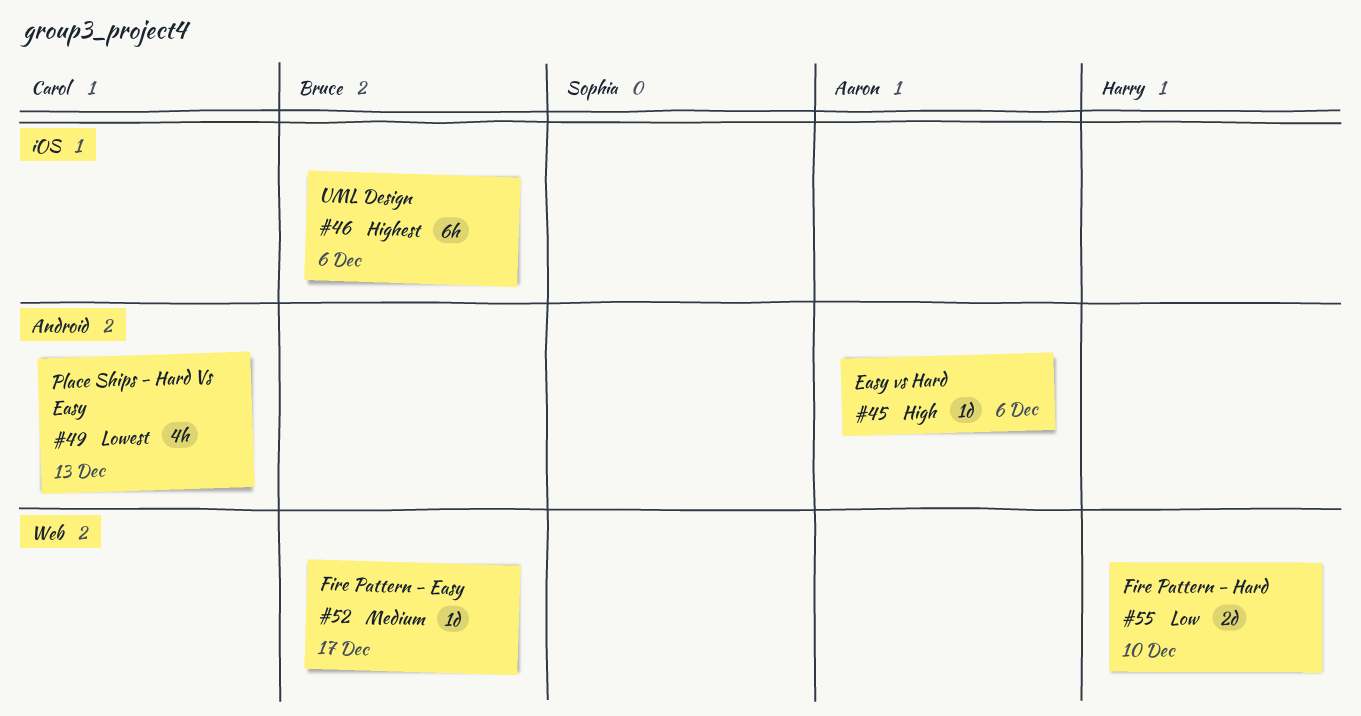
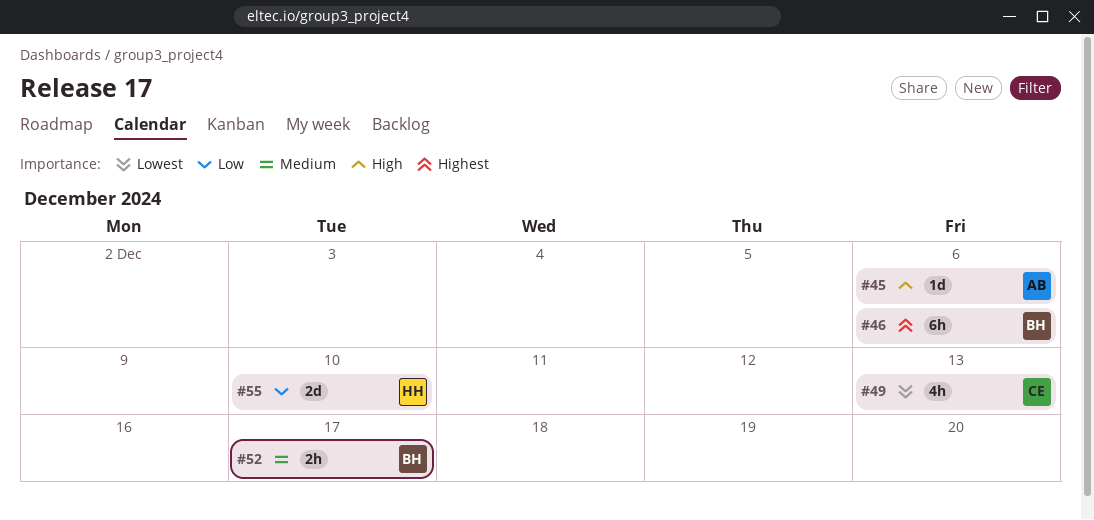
#52, estimate: 1d -> 2h

